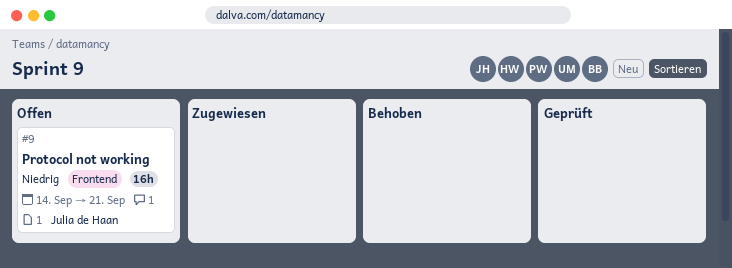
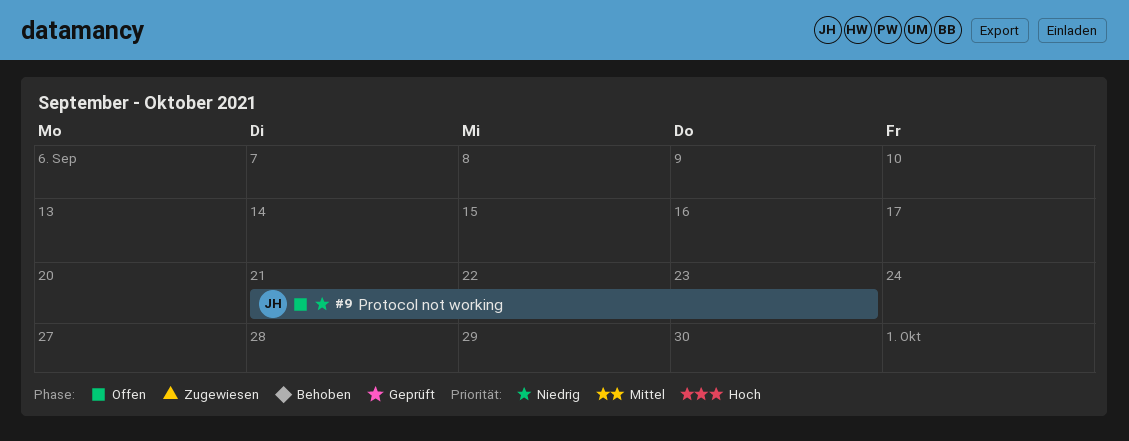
#9, start: Sep 14 -> Sep 21
#9, due: Sep 21 -> Sep 23

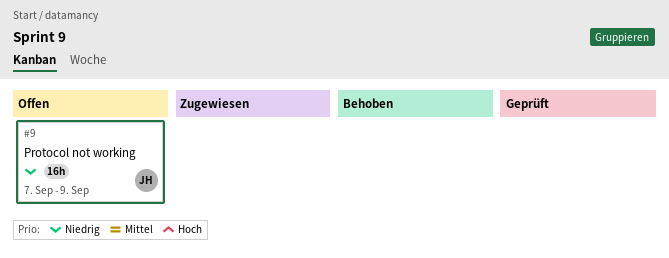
#9, start: Sep 21 -> Sep 7
#9, due: Sep 23 -> Sep 9

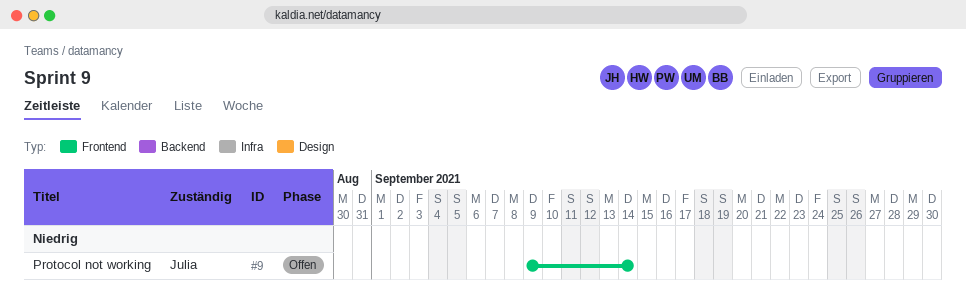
#9, start: Sep 7 -> Sep 9
#9, due: Sep 9 -> Sep 14

